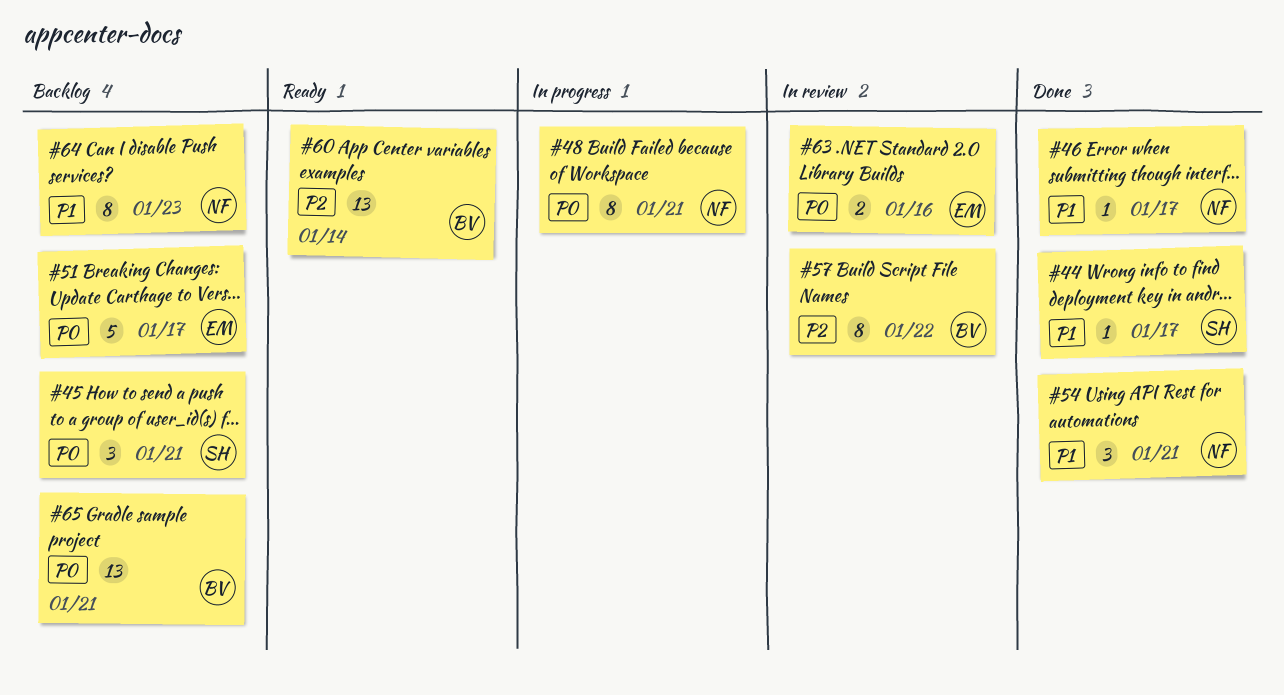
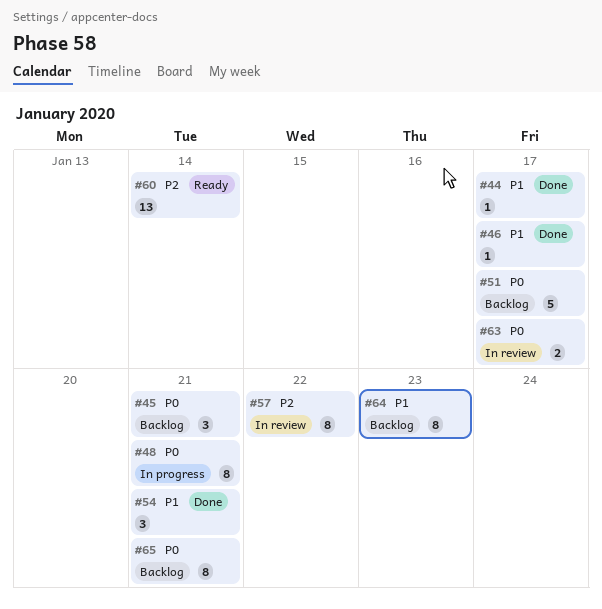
#63, due: Jan 16 -> Jan 17
#65, estimate: 13 -> 8

